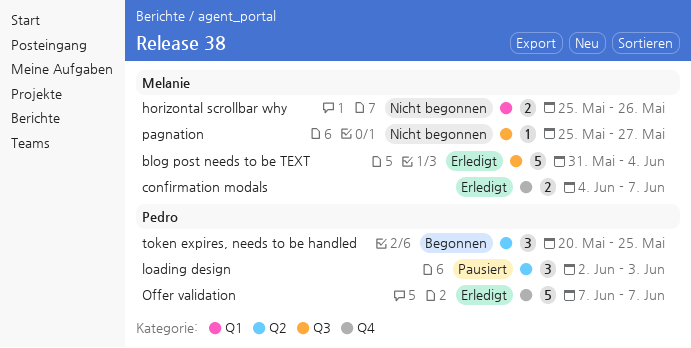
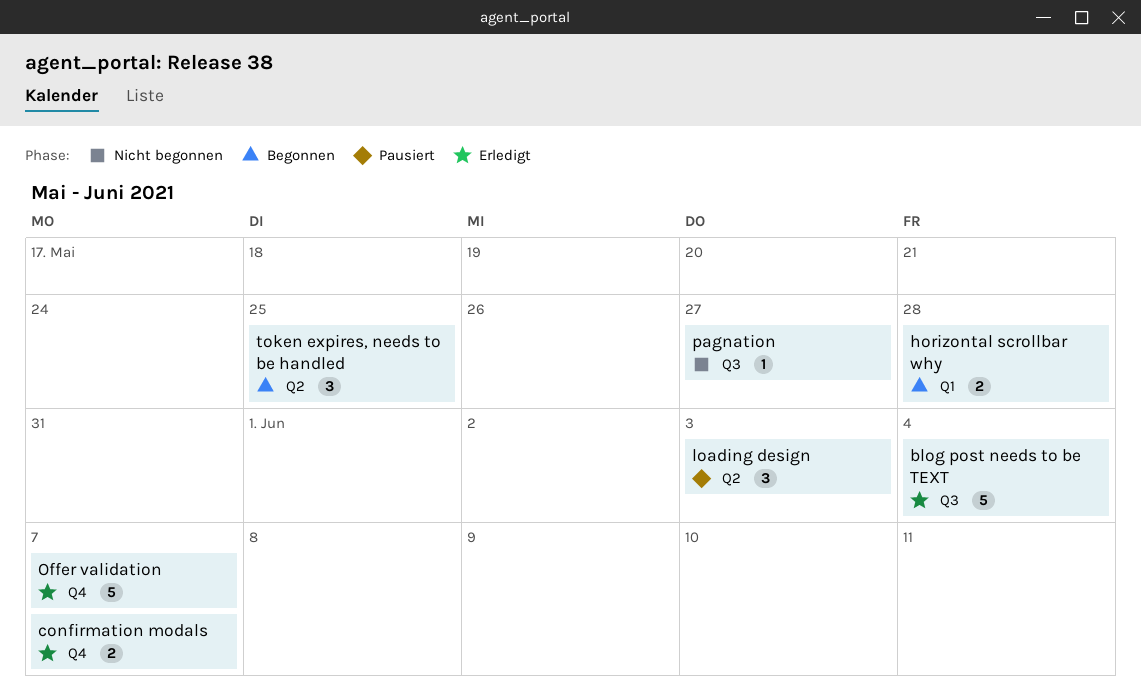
horizontal scrollbar why, status: Nicht begonnen -> Begonnen
horizontal scrollbar why, due: May 26 -> May 28

